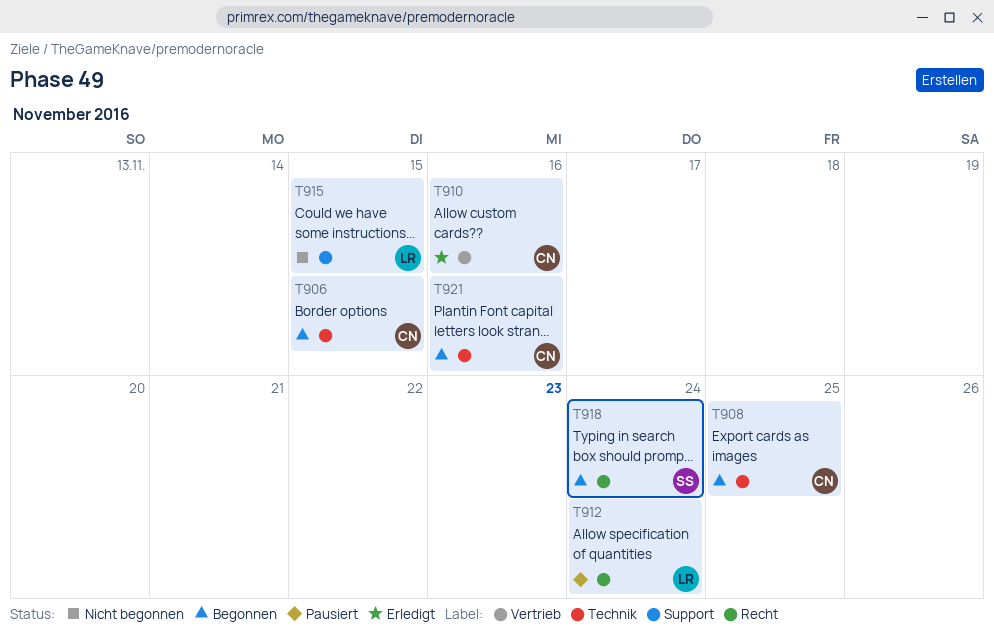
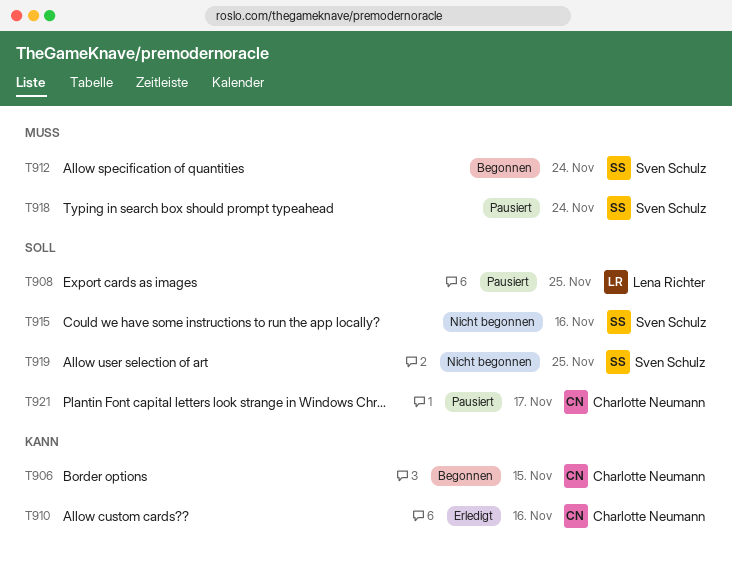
T908, status: Begonnen -> Pausiert
T908, owner: Charlotte Neumann -> Lena Richter
T912, status: Pausiert -> Begonnen
T912, owner: Lena Richter -> Sven Schulz
T915, owner: Lena Richter -> Sven Schulz
T915, due: Nov 15 -> Nov 16
T918, status: Begonnen -> Pausiert
T919: none -> present
T921, status: Begonnen -> Pausiert
T921, due: Nov 16 -> Nov 17

